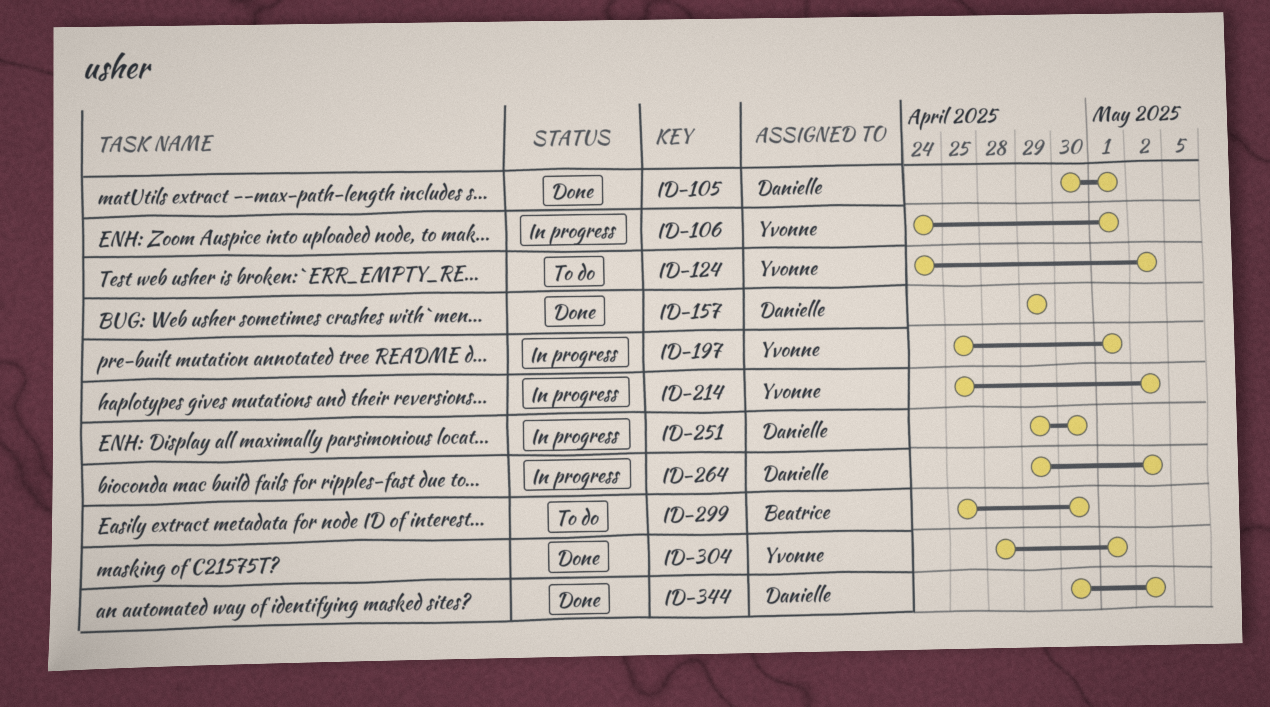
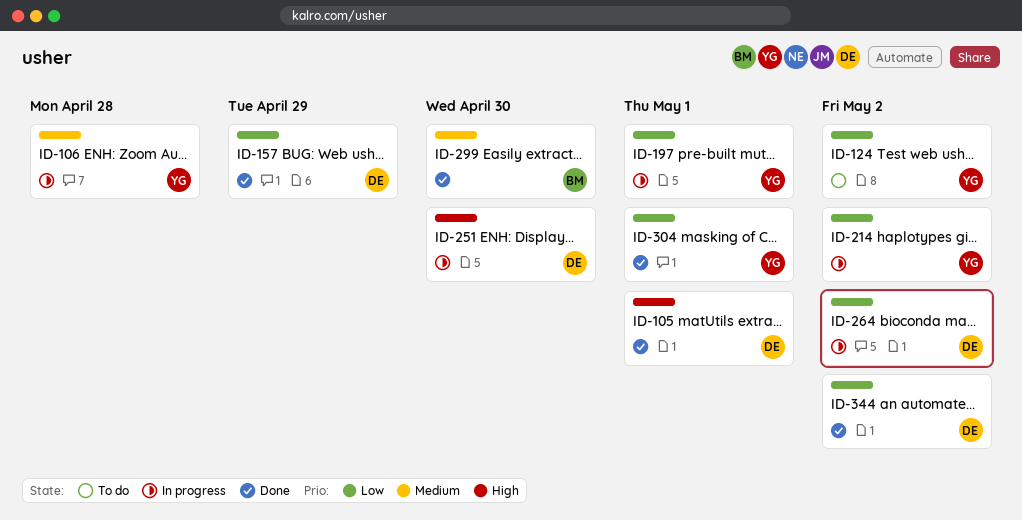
ID-106, due: May 1 -> Apr 28
ID-299, status: To do -> Done

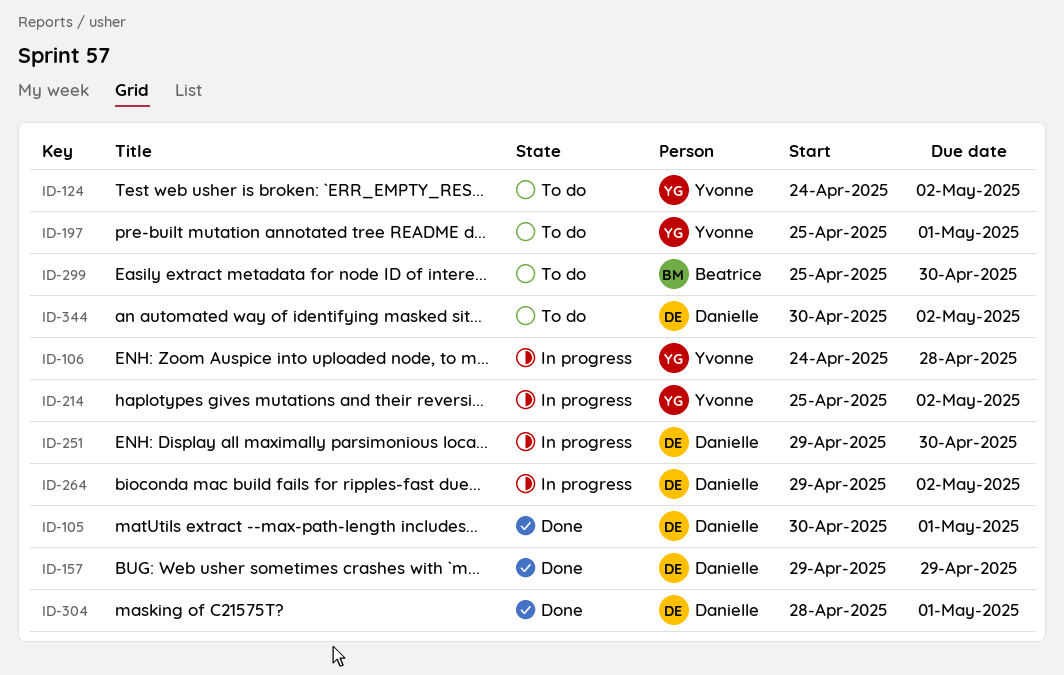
ID-197, status: In progress -> To do
ID-299, status: Done -> To do
ID-304, owner: Yvonne -> Danielle
ID-344, status: Done -> To do

